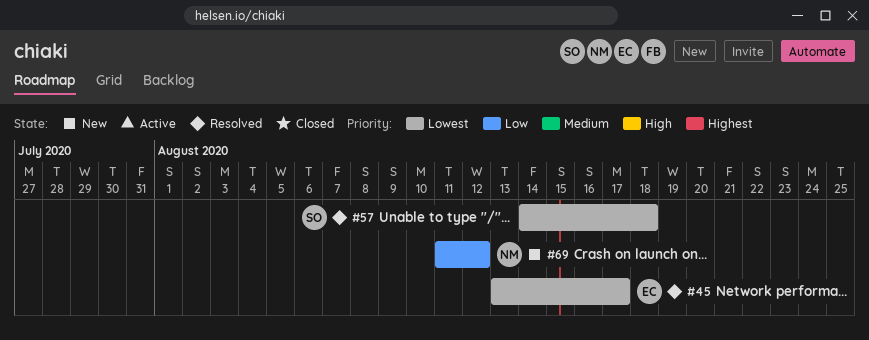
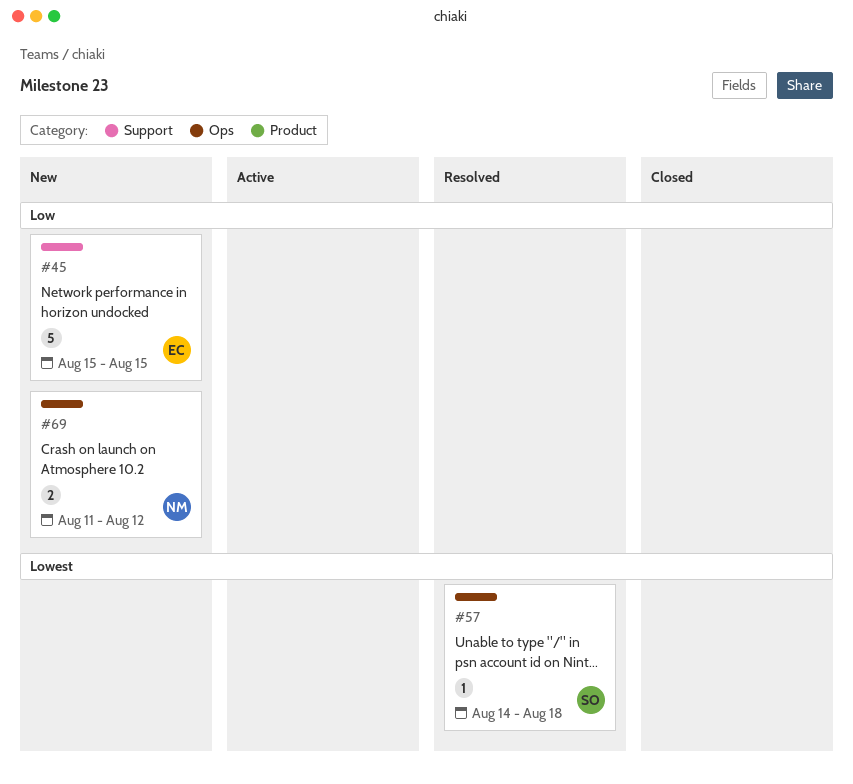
#45, status: Resolved -> New
#45, priority: Lowest -> Low
#45, start: Aug 13 -> Aug 15
#45, due: Aug 17 -> Aug 15

